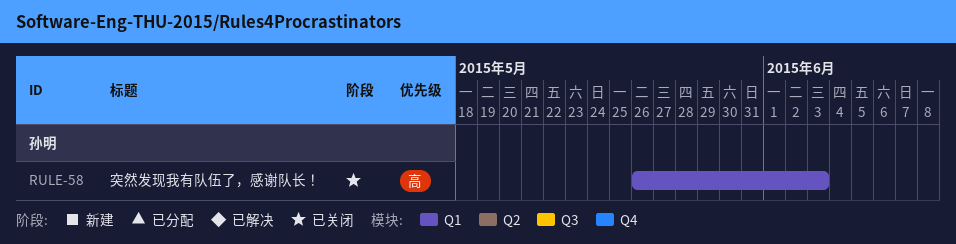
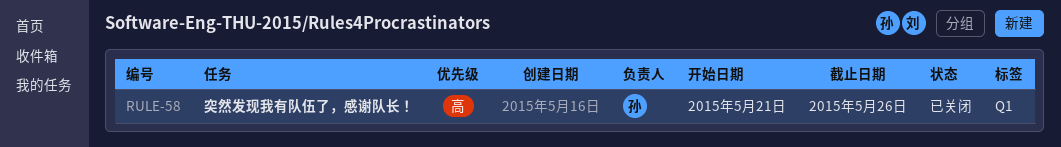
RULE-58, start: May 26 -> May 21
RULE-58, due: Jun 3 -> May 26

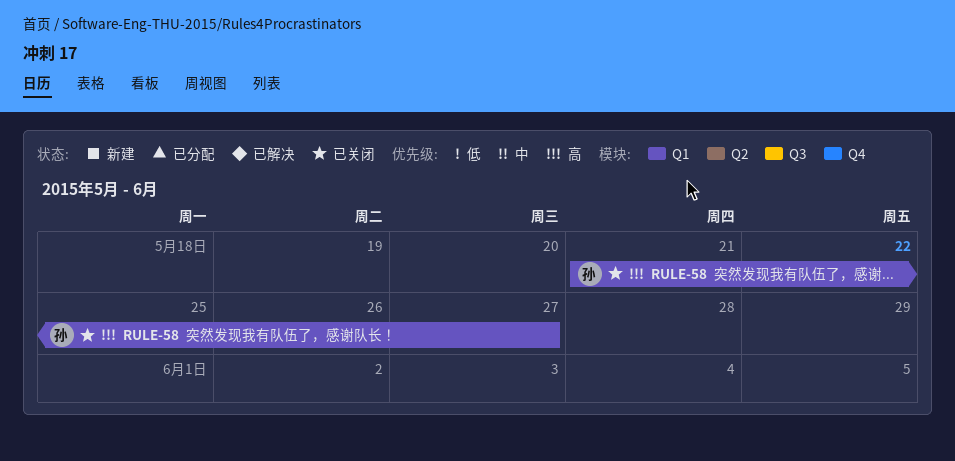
RULE-58, due: May 26 -> May 27

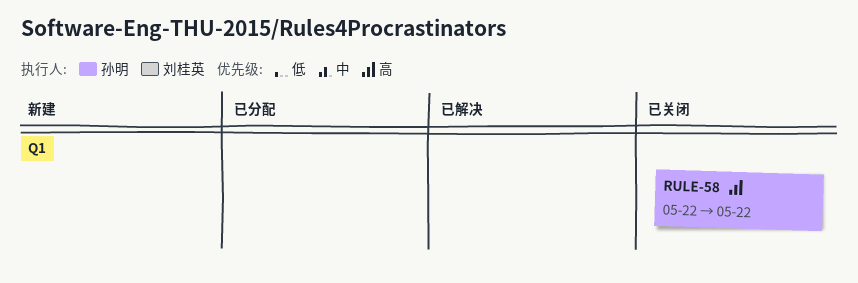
RULE-58, start: May 21 -> May 22
RULE-58, due: May 27 -> May 22

